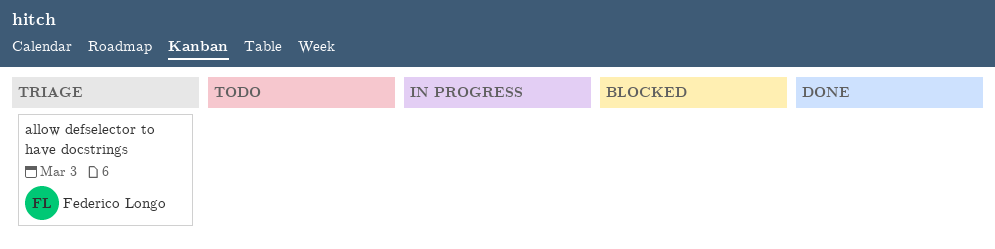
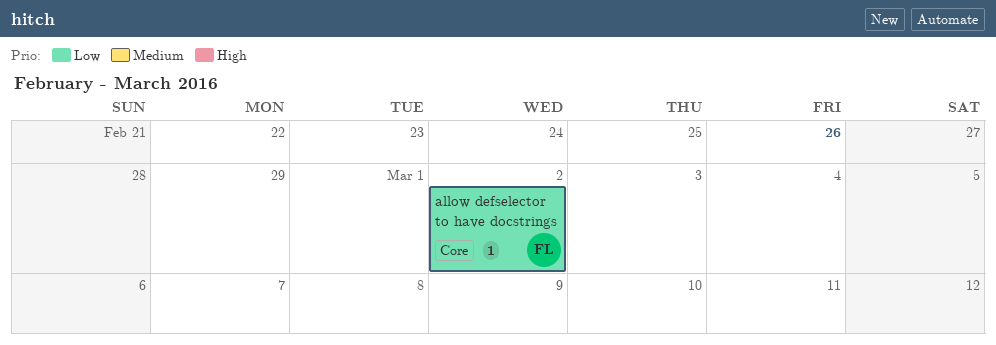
allow defselector to have docstrings, due: Mar 3 -> Mar 2

